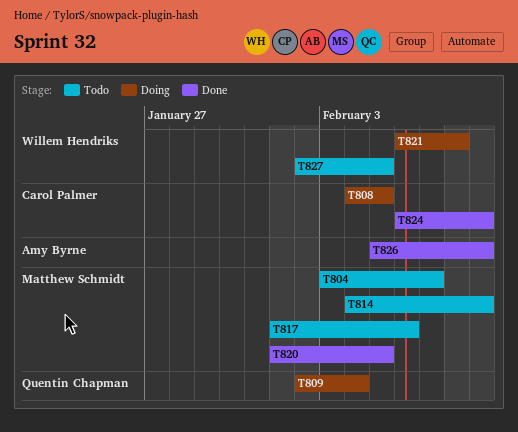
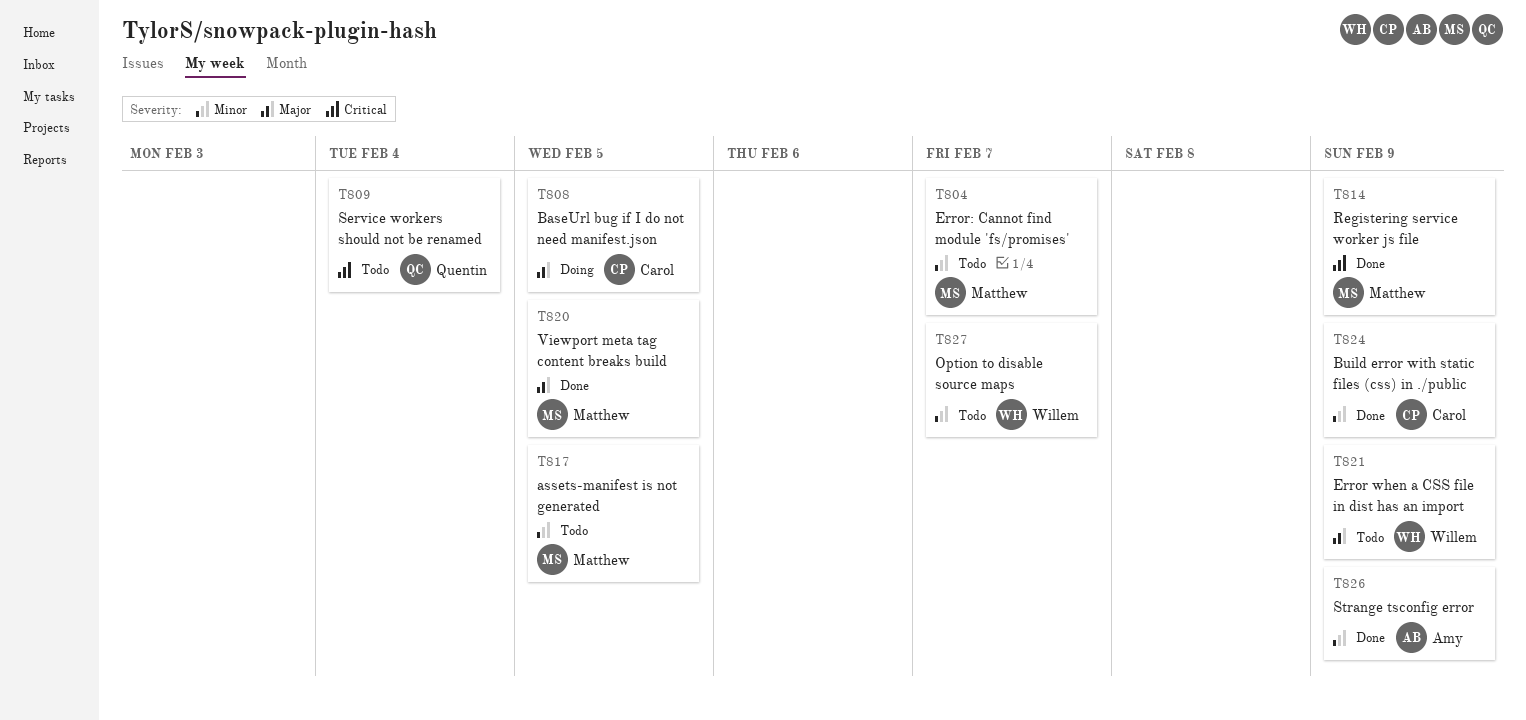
T809, status: Doing -> Todo
T814, status: Todo -> Done
T817, due: Feb 6 -> Feb 5
T821, status: Doing -> Todo
T821, due: Feb 8 -> Feb 9
T827, due: Feb 5 -> Feb 7

